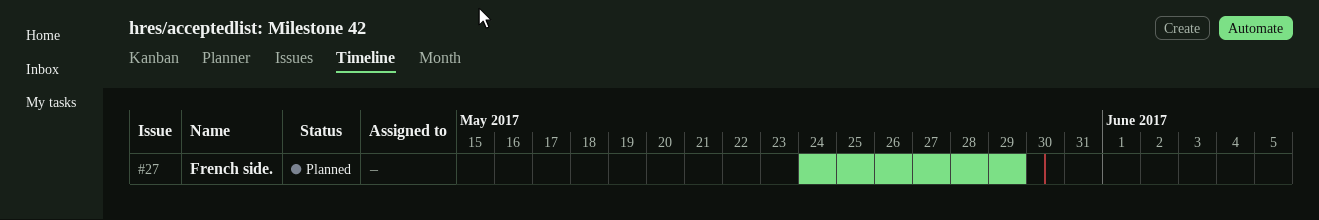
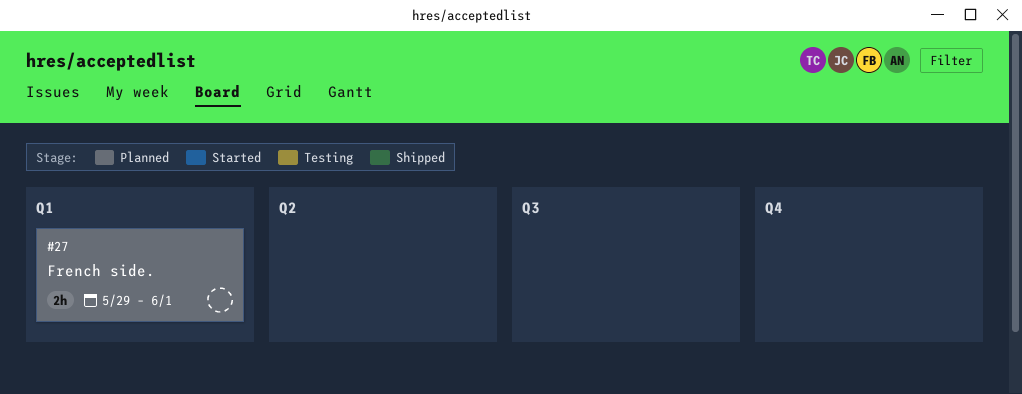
#27, start: May 24 -> May 29
#27, due: May 29 -> Jun 1

